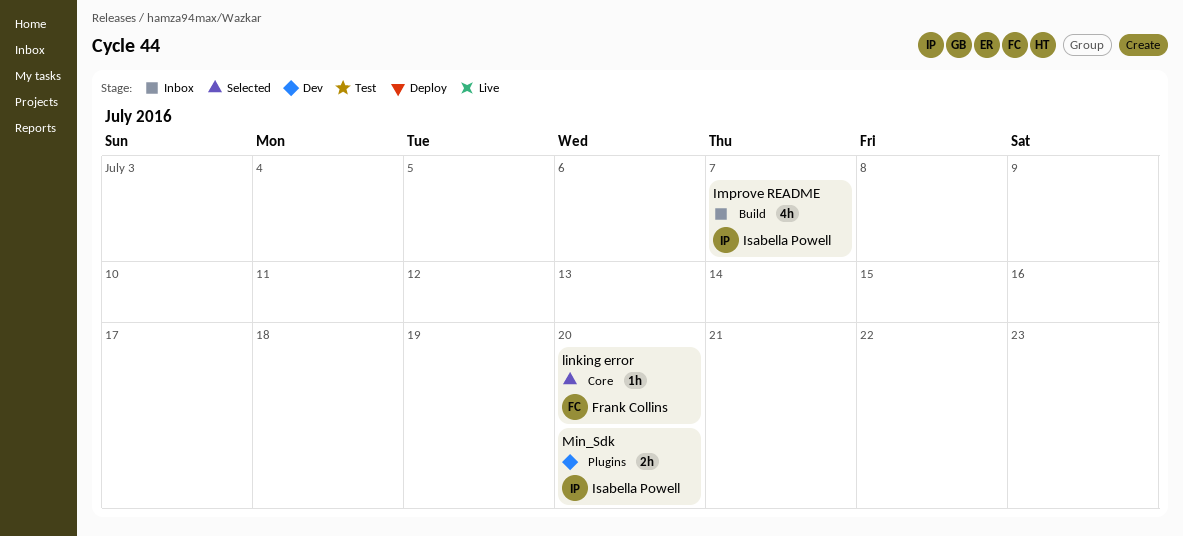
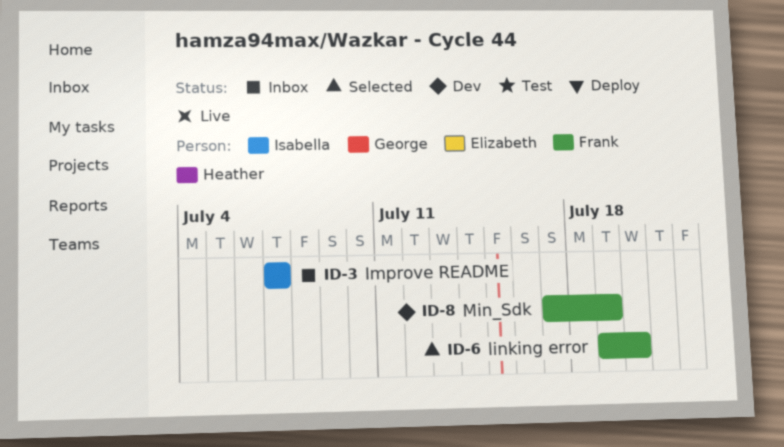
Min_Sdk, owner: Isabella Powell -> Frank Collins
Min_Sdk, due: Jul 20 -> Jul 19

